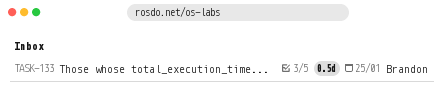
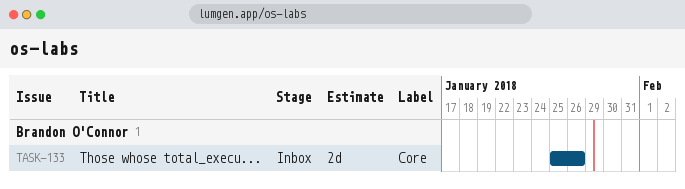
TASK-133, estimate: 0.5d -> 2d
TASK-133, due: Jan 25 -> Jan 26

